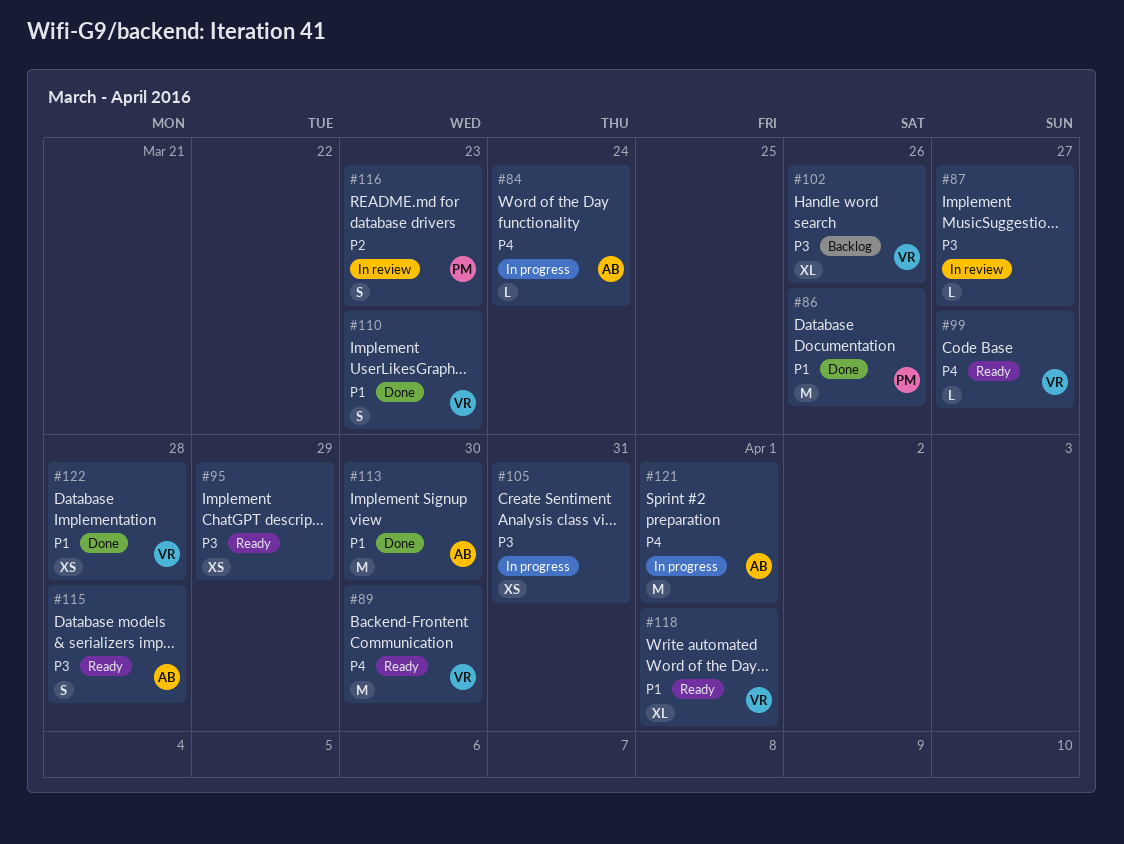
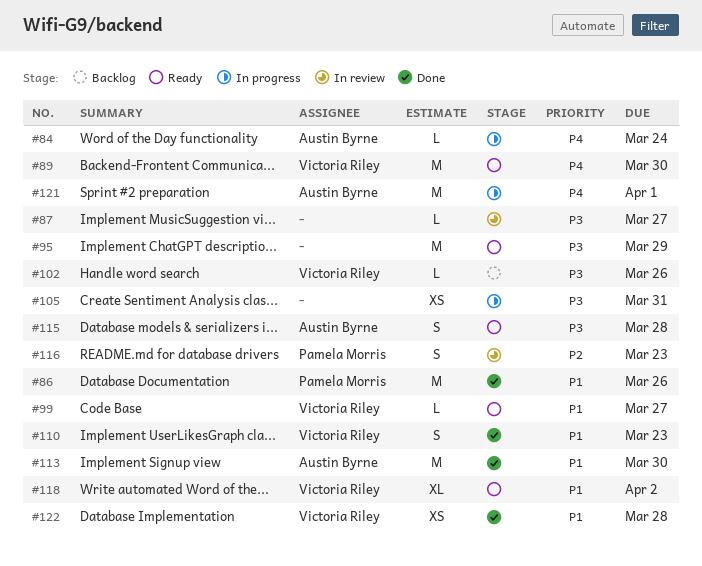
#95, estimate: XS -> M
#99, priority: P4 -> P1
#102, estimate: XL -> L
#118, due: Apr 1 -> Apr 2

